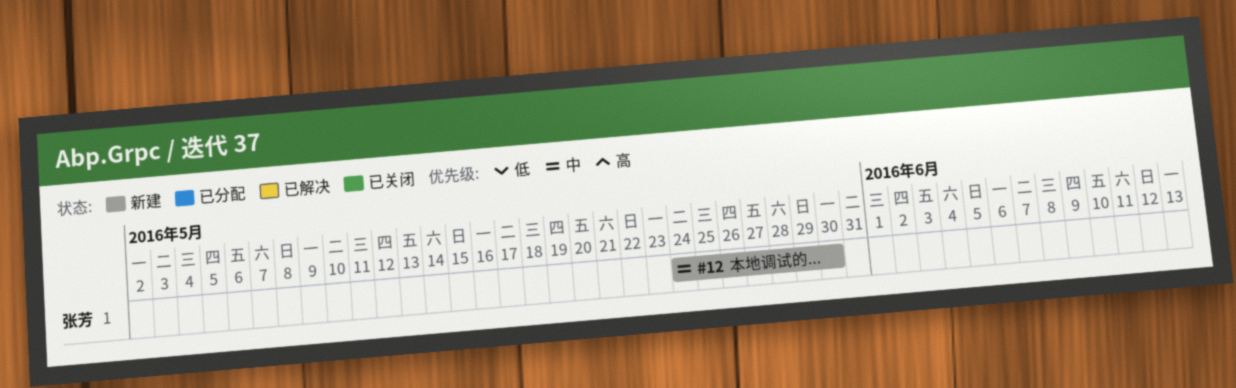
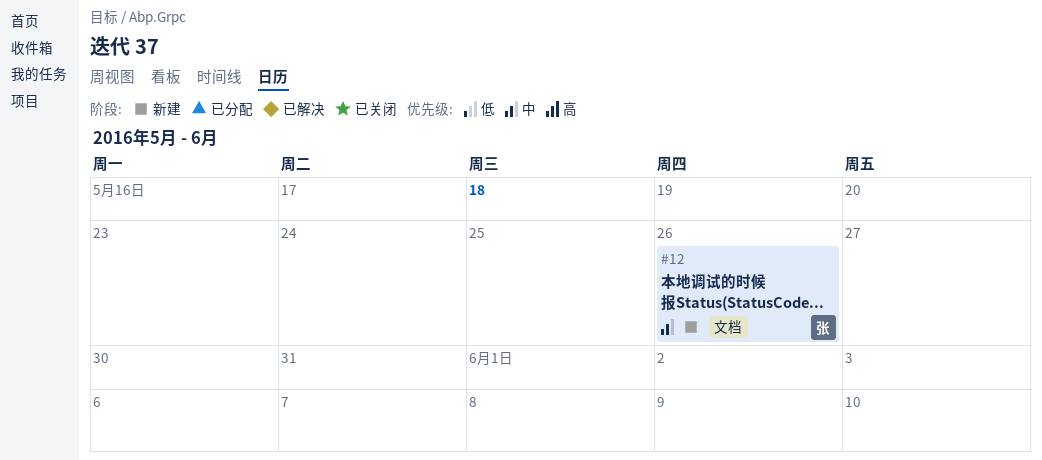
#12, due: May 30 -> May 26

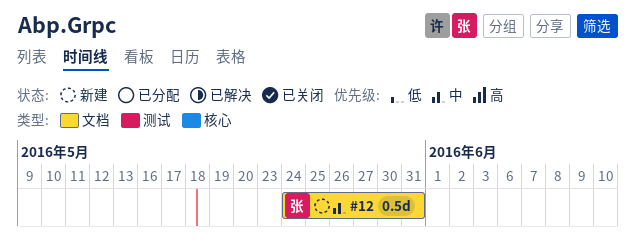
#12, due: May 26 -> May 31

